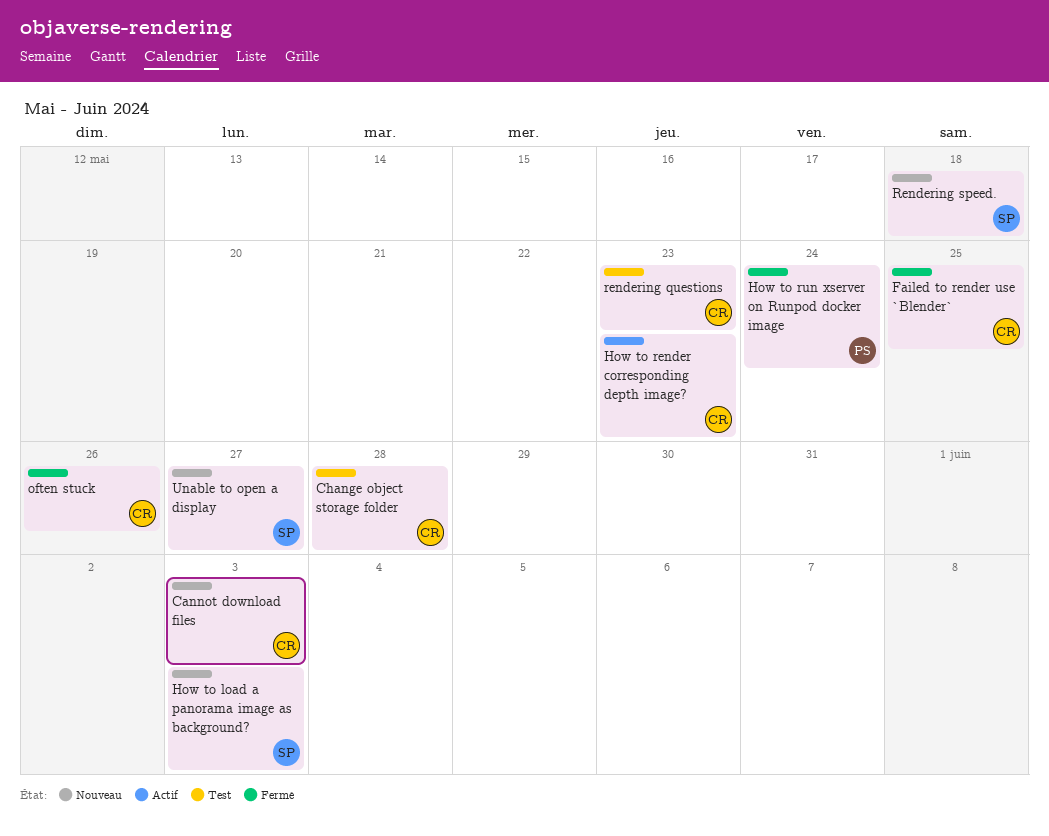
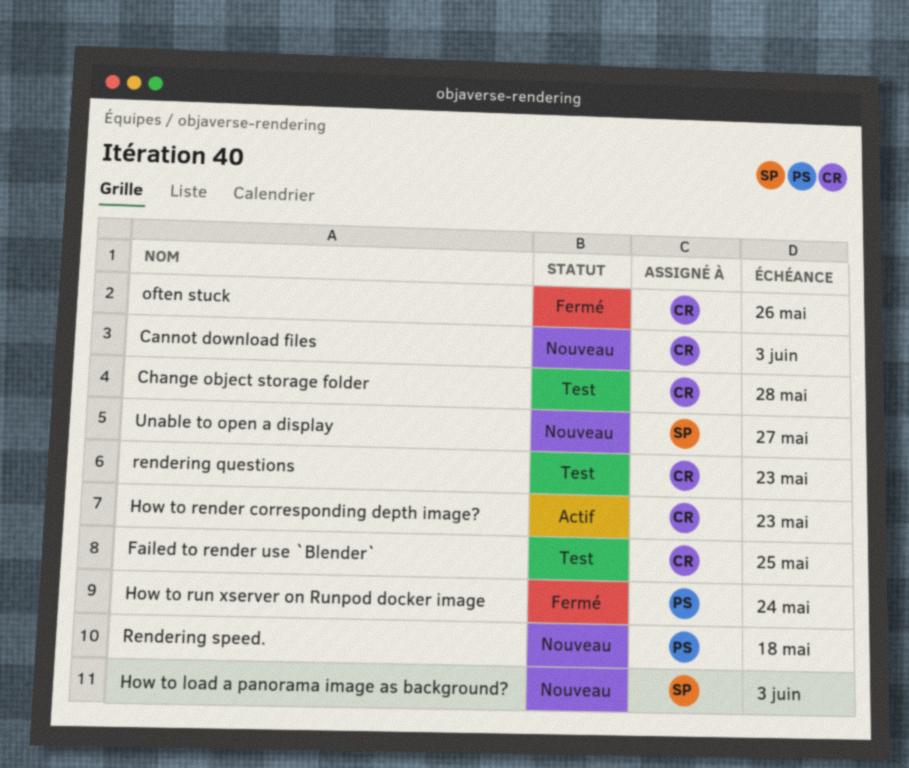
Failed to render use `Blender`, status: Fermé -> Test
Rendering speed., owner: SP -> PS

